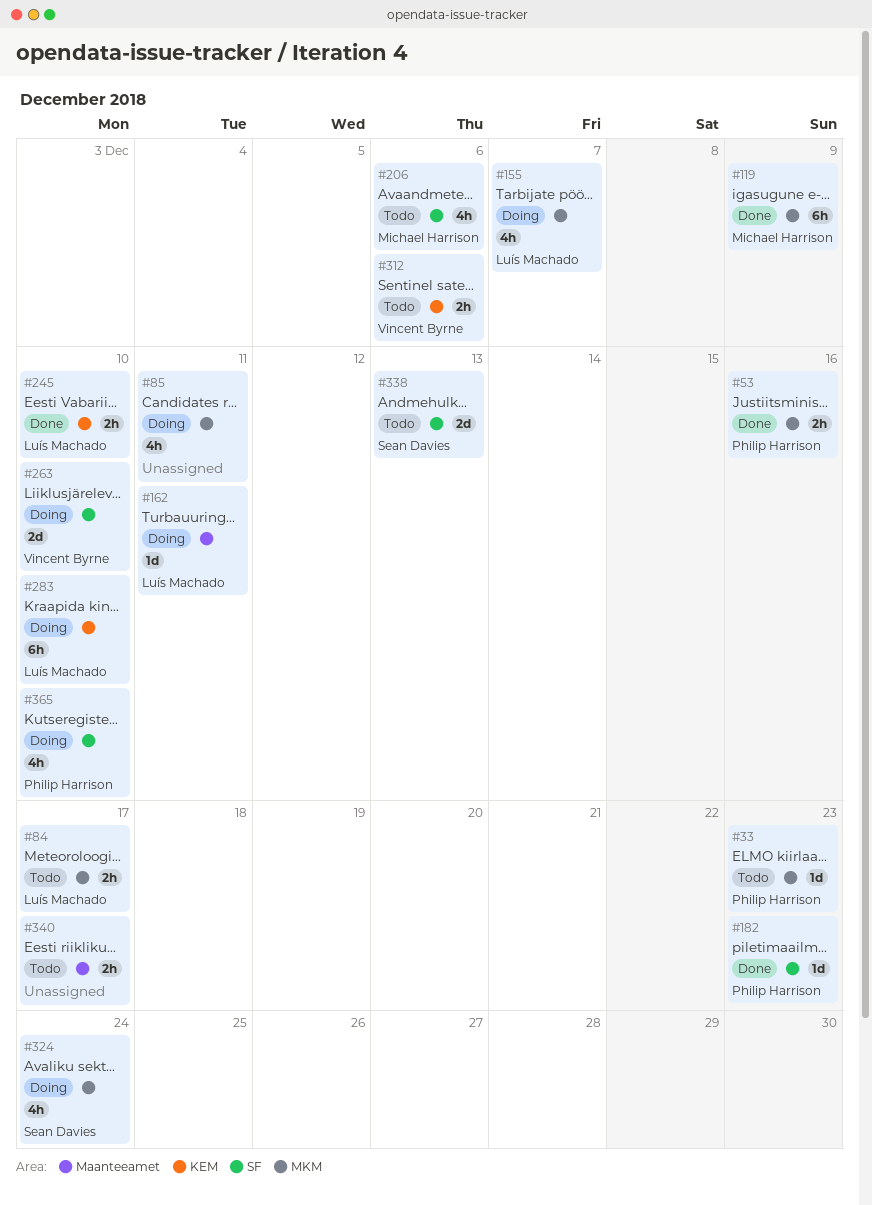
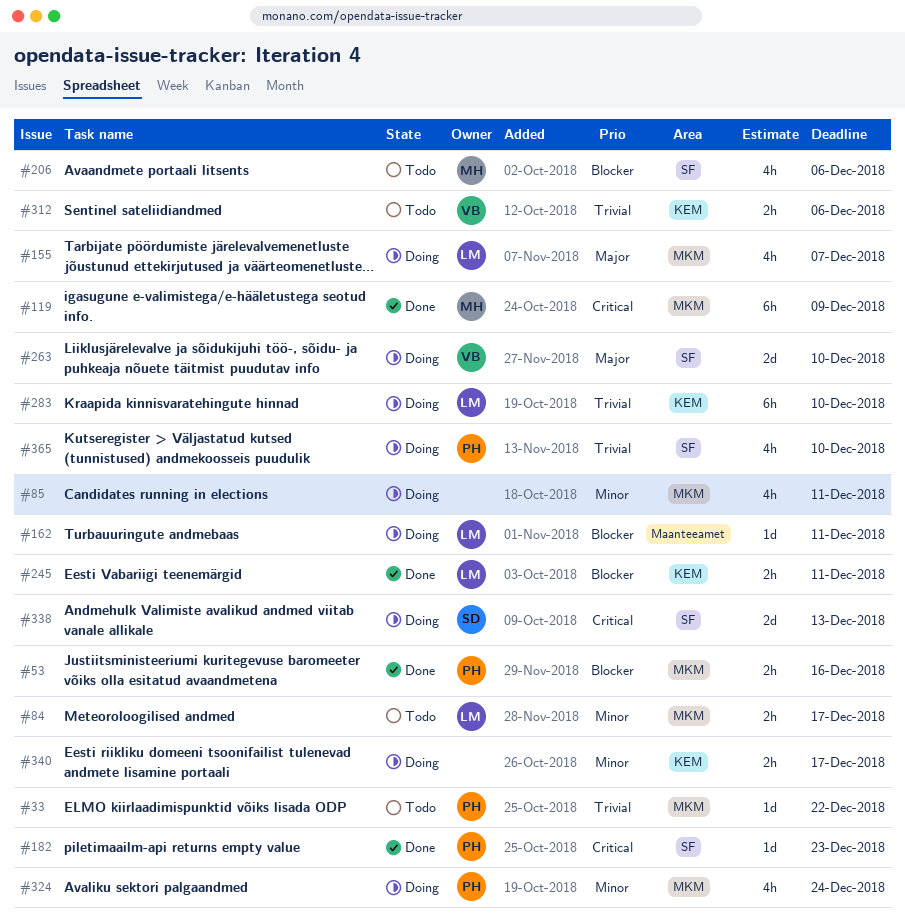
#33, due: Dec 23 -> Dec 22
#245, due: Dec 10 -> Dec 11
#324, owner: Sean Davies -> Philip Harrison
#338, status: Todo -> Doing
#340, status: Todo -> Doing
#340, label: Maanteeamet -> KEM

